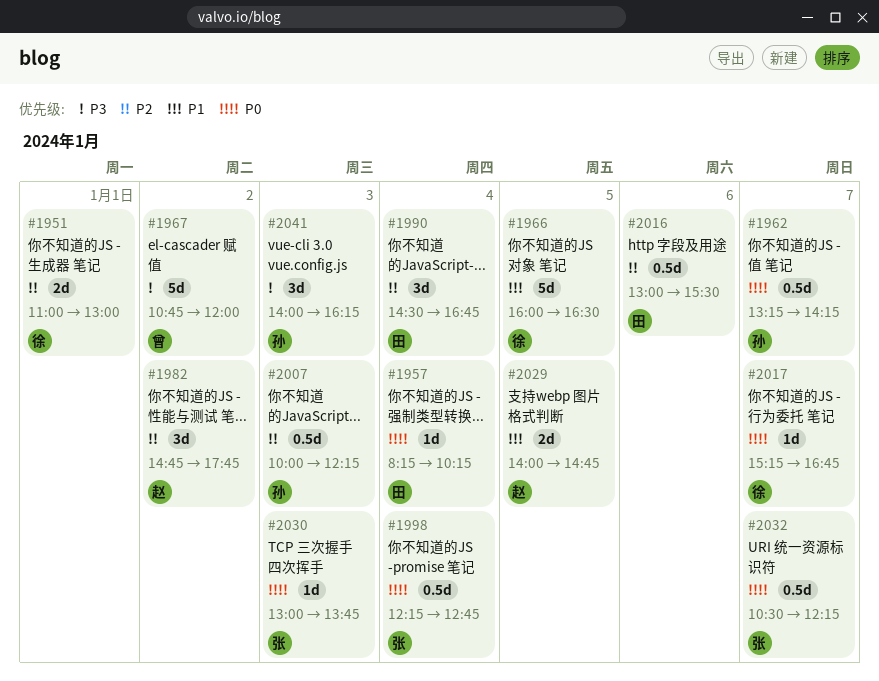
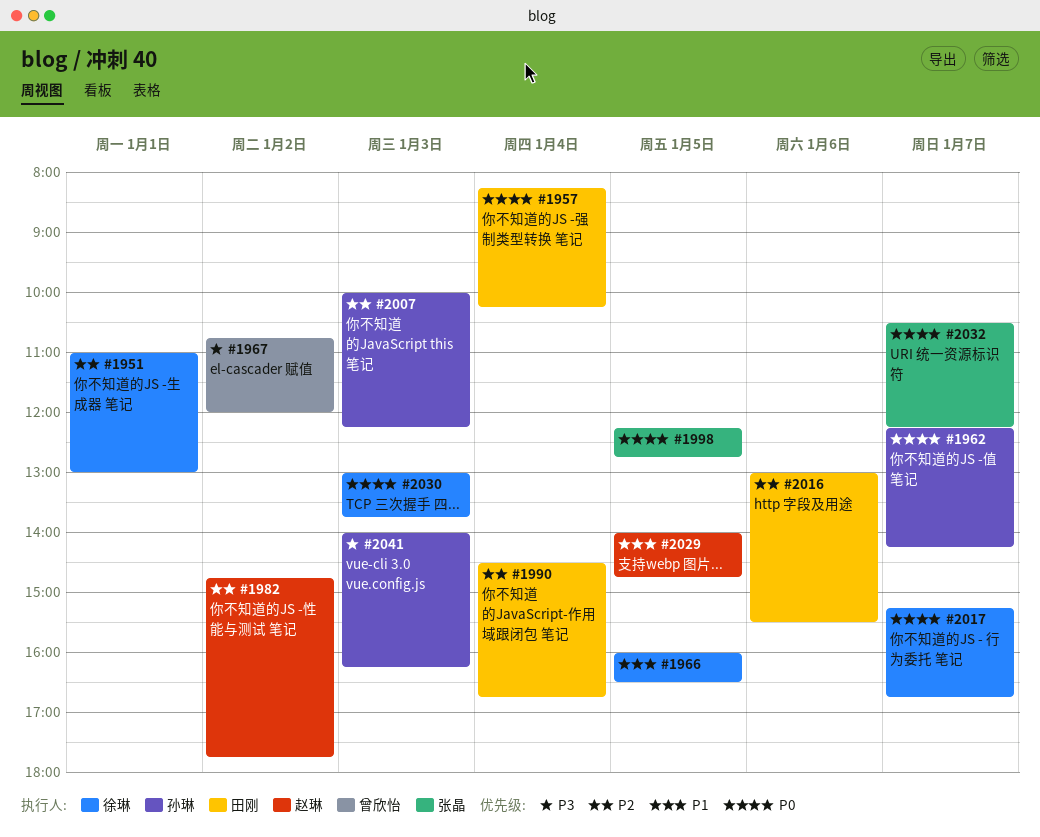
#1962, begins: 13:15 -> 12:15
#1998, day: Jan 4 -> Jan 5
#2030, owner: 张晶 -> 徐琳

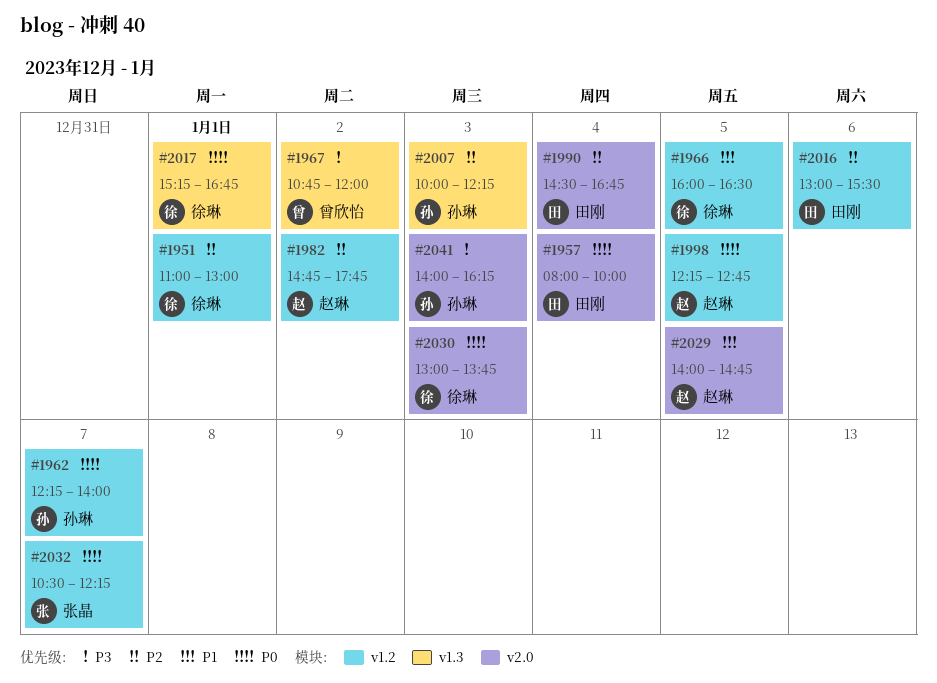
#1957, begins: 08:15 -> 08:00
#1957, ends: 10:15 -> 10:00
#1962, ends: 14:15 -> 14:00
#1998, owner: 张晶 -> 赵琳
#2017, day: Jan 7 -> Jan 1

